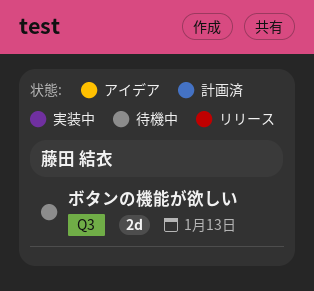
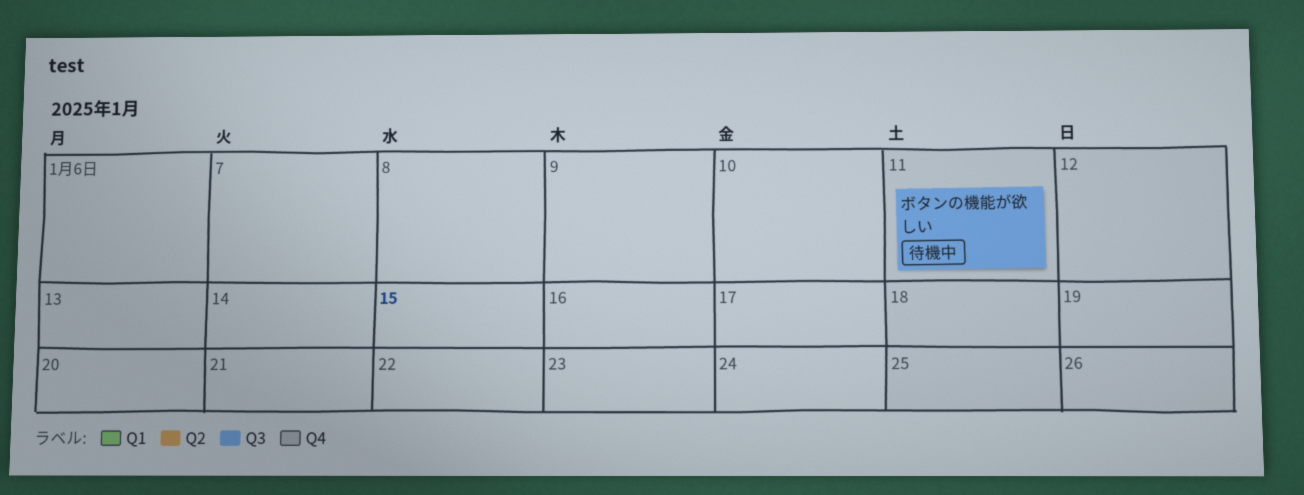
ボタンの機能が欲しい, due: Jan 13 -> Jan 11

